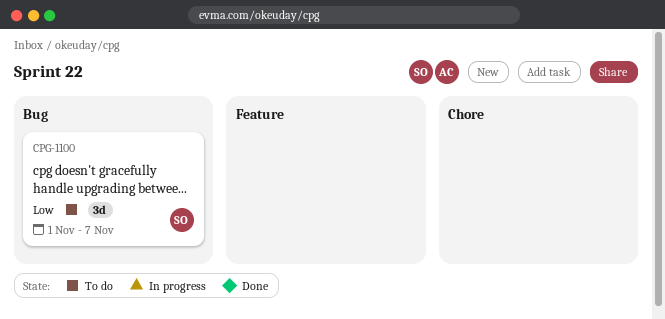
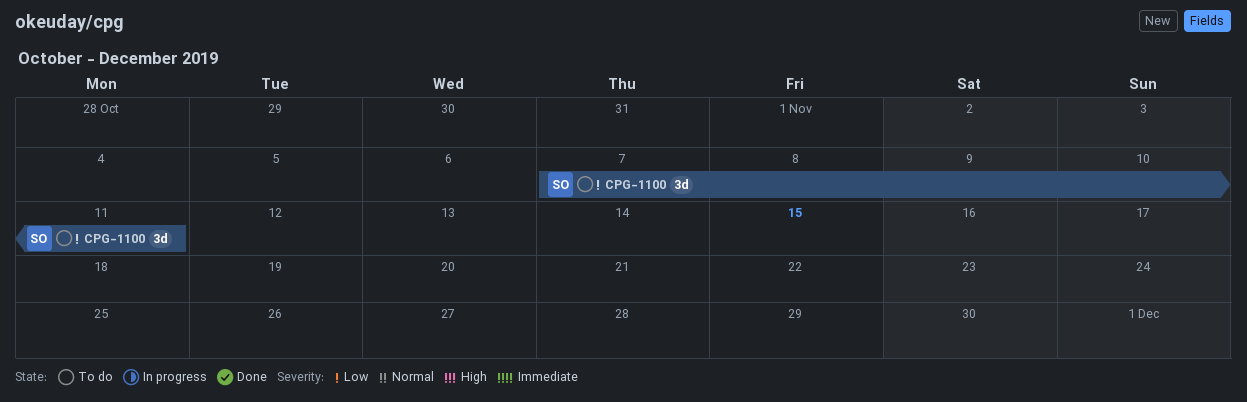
CPG-1100, start: Nov 1 -> Nov 7
CPG-1100, due: Nov 7 -> Nov 11

